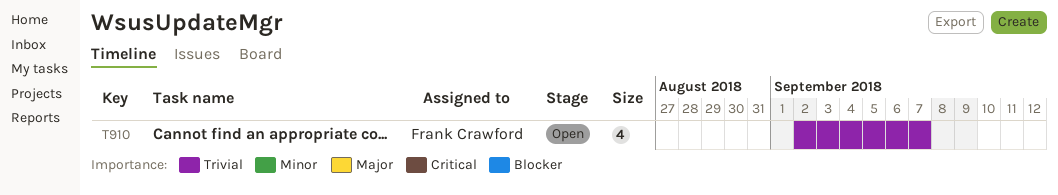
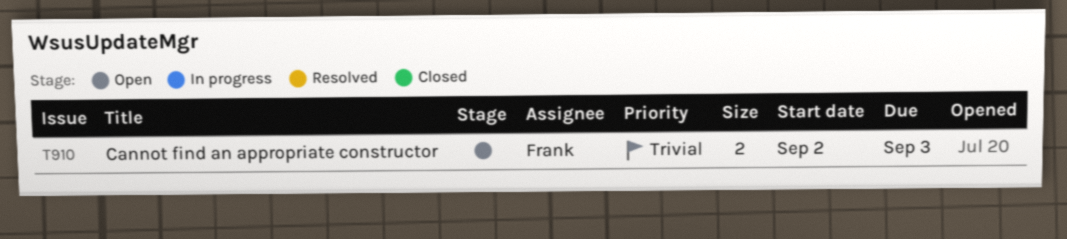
T910, estimate: 4 -> 2
T910, due: Sep 7 -> Sep 3

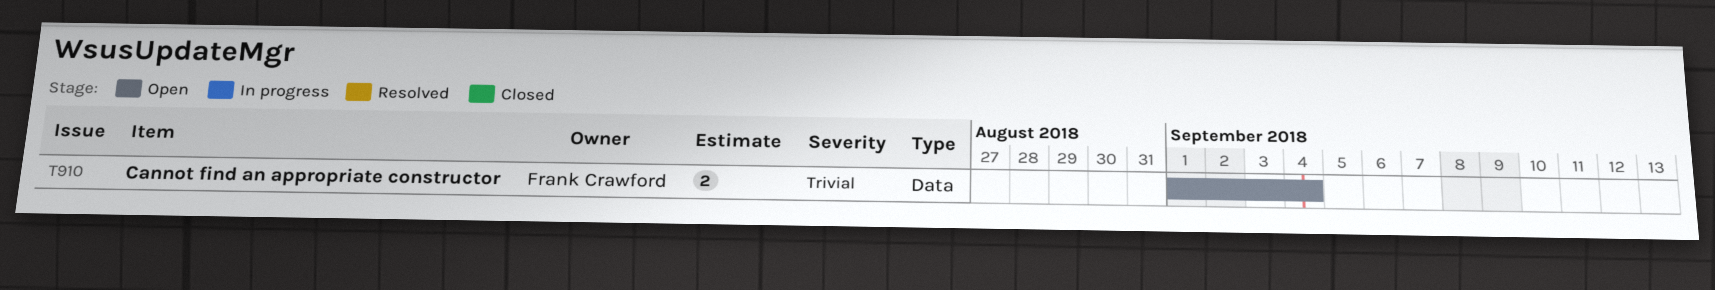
T910, start: Sep 2 -> Sep 1
T910, due: Sep 3 -> Sep 4

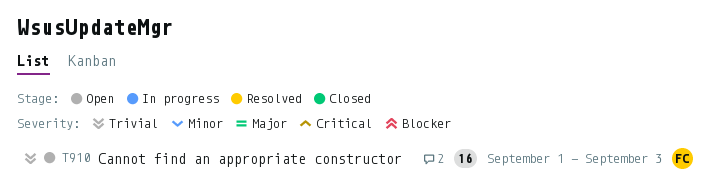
T910, estimate: 2 -> 16
T910, due: Sep 4 -> Sep 3

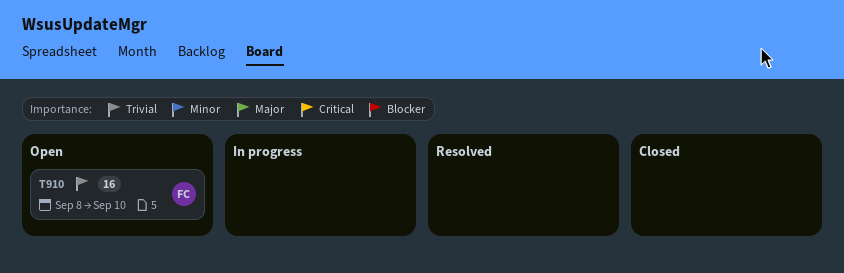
T910, start: Sep 1 -> Sep 8
T910, due: Sep 3 -> Sep 10

